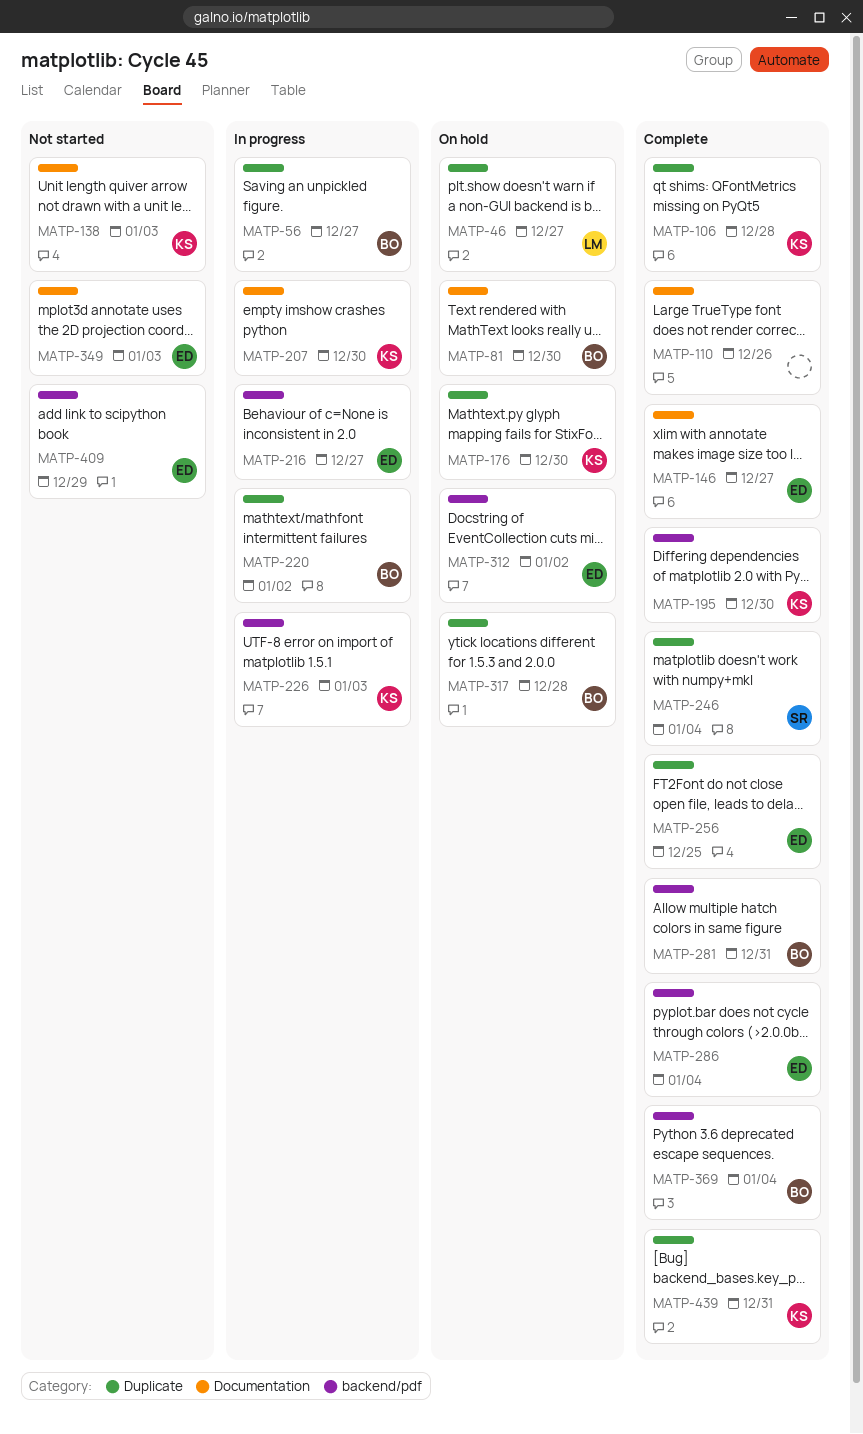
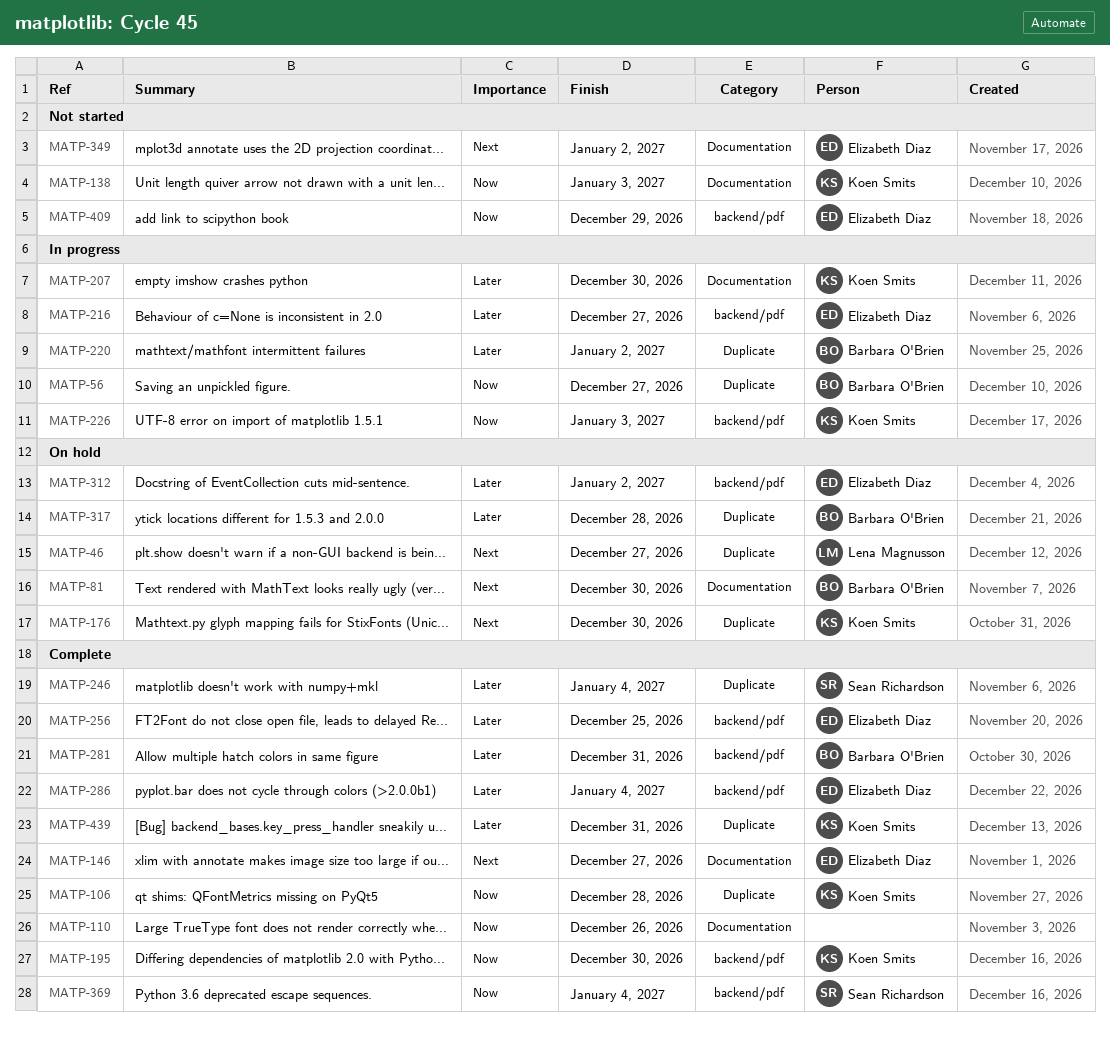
MATP-256, label: Duplicate -> backend/pdf
MATP-349, due: Jan 3 -> Jan 2
MATP-369, owner: Barbara O'Brien -> Sean Richardson

